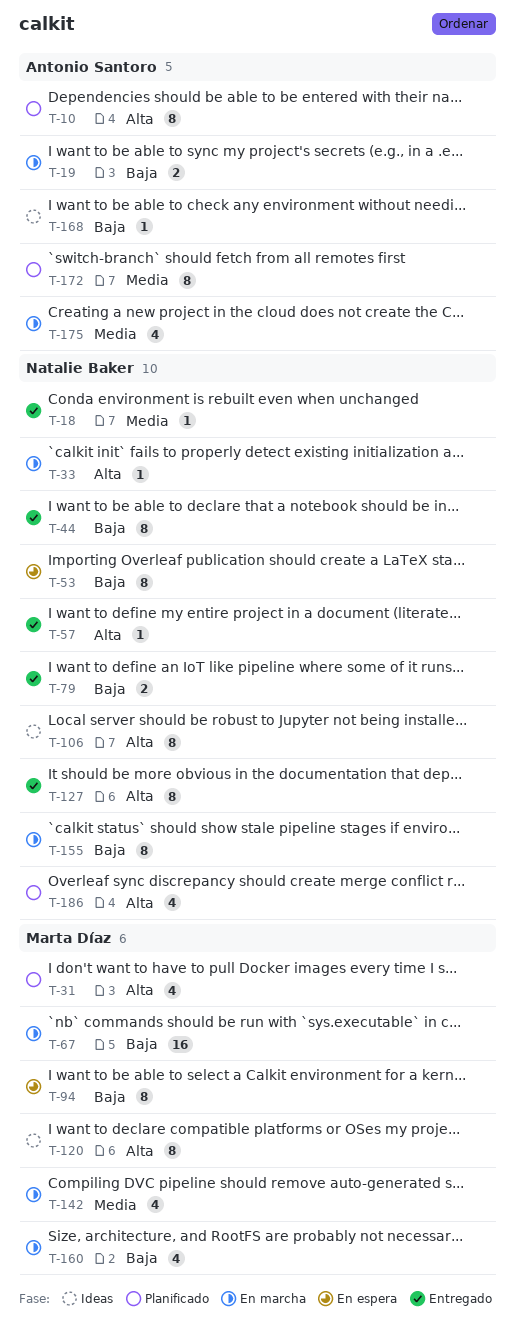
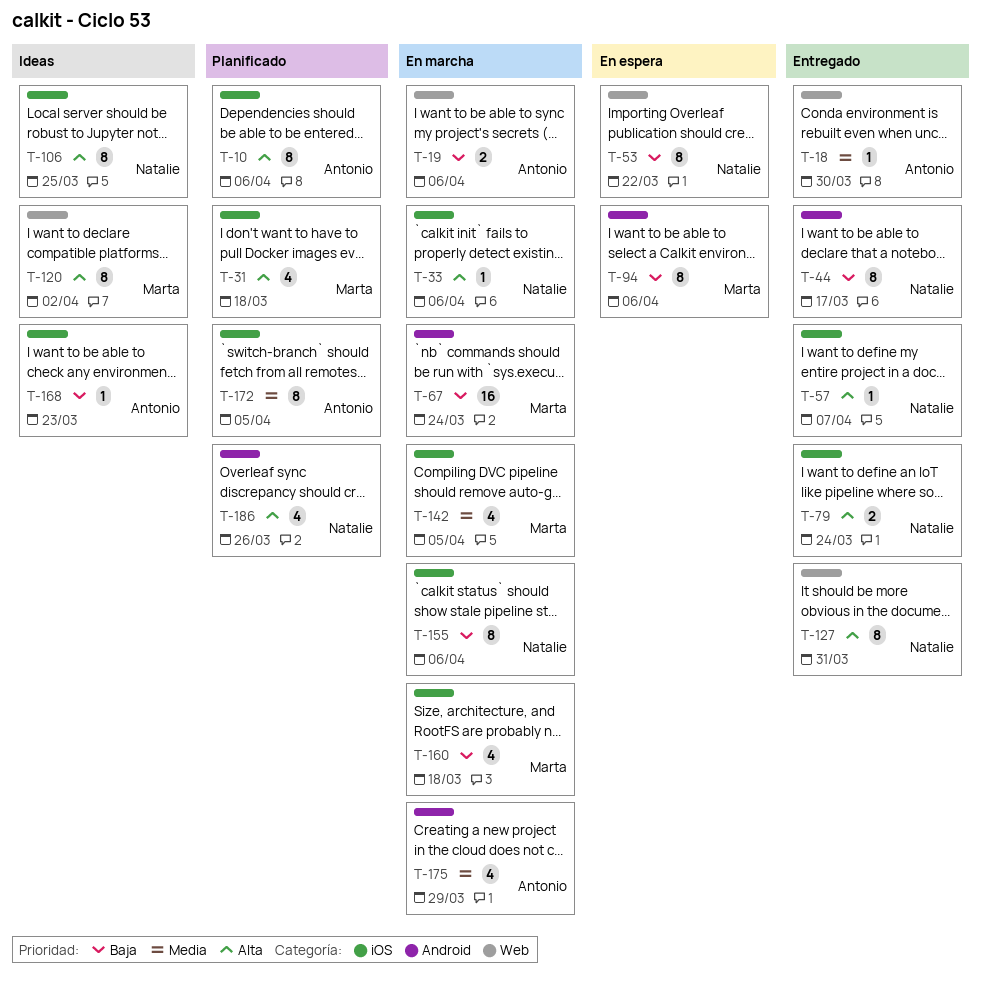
T-18, owner: Natalie Baker -> Antonio Santoro
T-79, priority: Baja -> Alta

